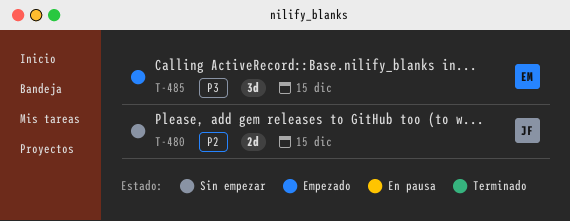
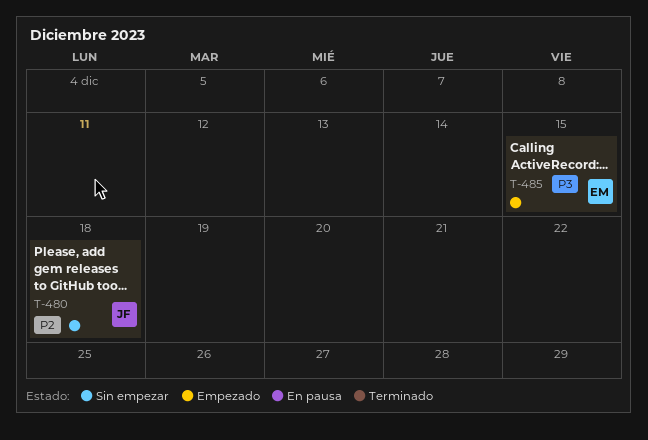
T-480, due: Dec 15 -> Dec 18

